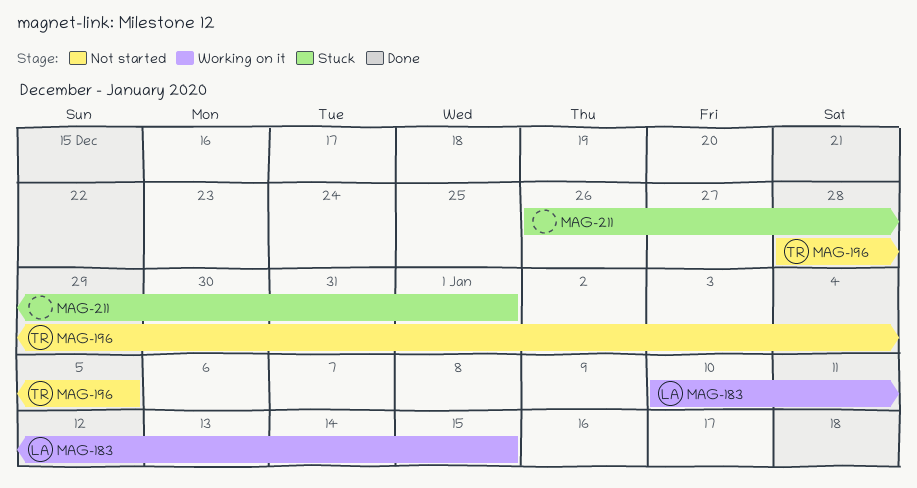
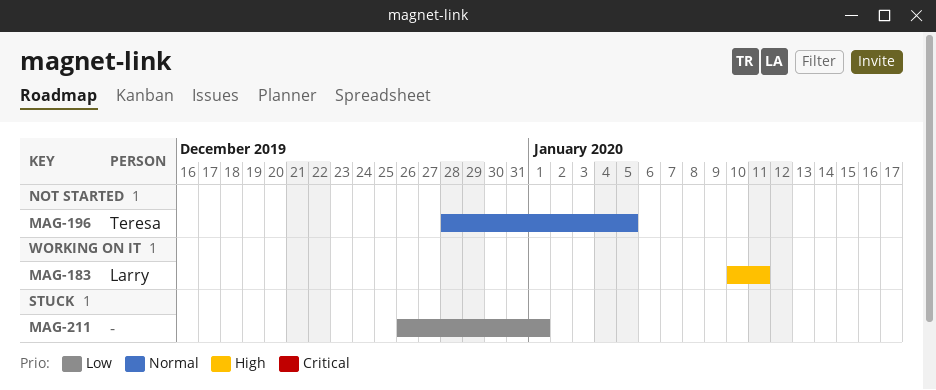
MAG-183, due: Jan 15 -> Jan 11

